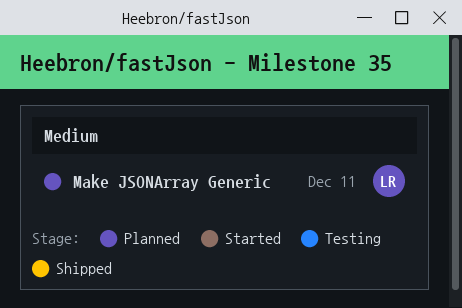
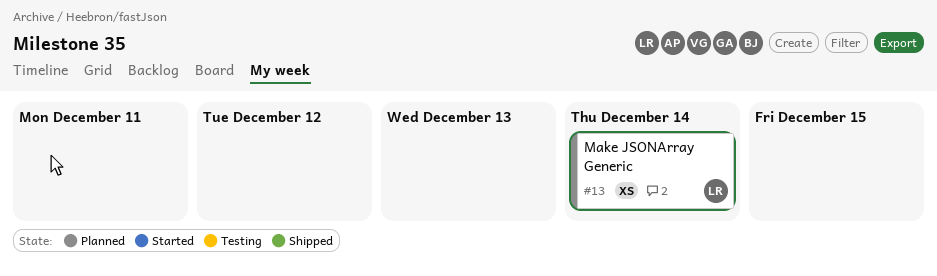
Make JSONArray Generic, due: Dec 11 -> Dec 14

